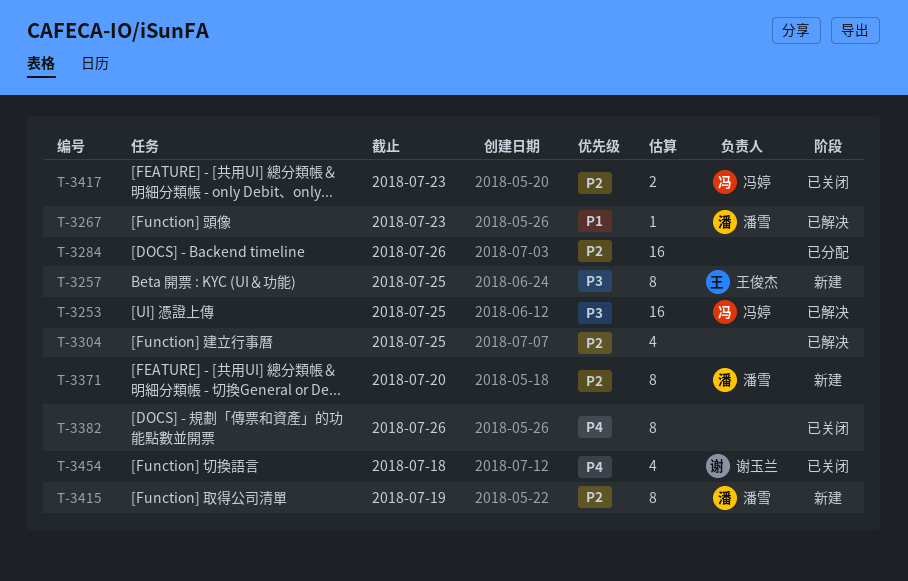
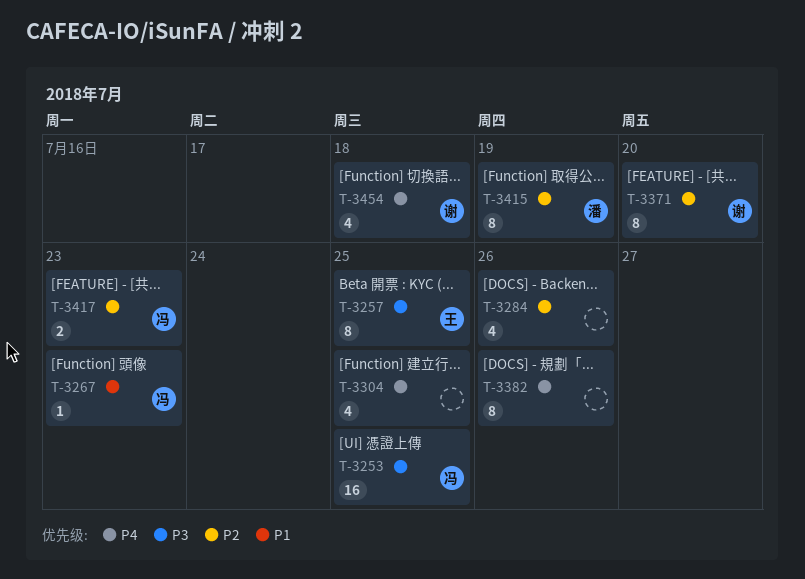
T-3267, owner: 潘雪 -> 冯婷
T-3284, estimate: 16 -> 4
T-3304, priority: P2 -> P4
T-3371, owner: 潘雪 -> 谢玉兰

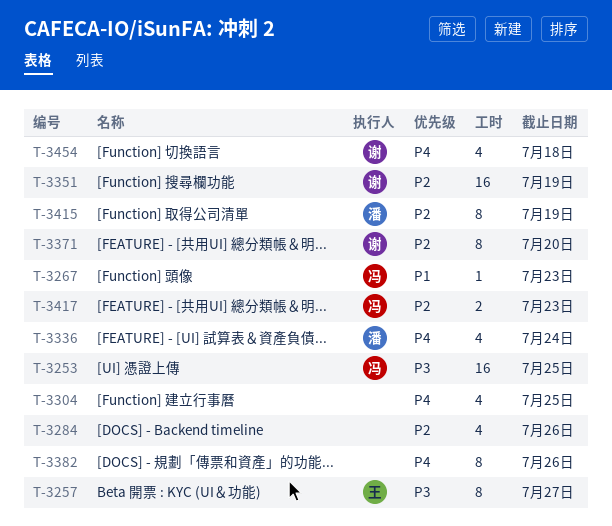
T-3257, due: Jul 25 -> Jul 27
T-3336: none -> present
T-3351: none -> present

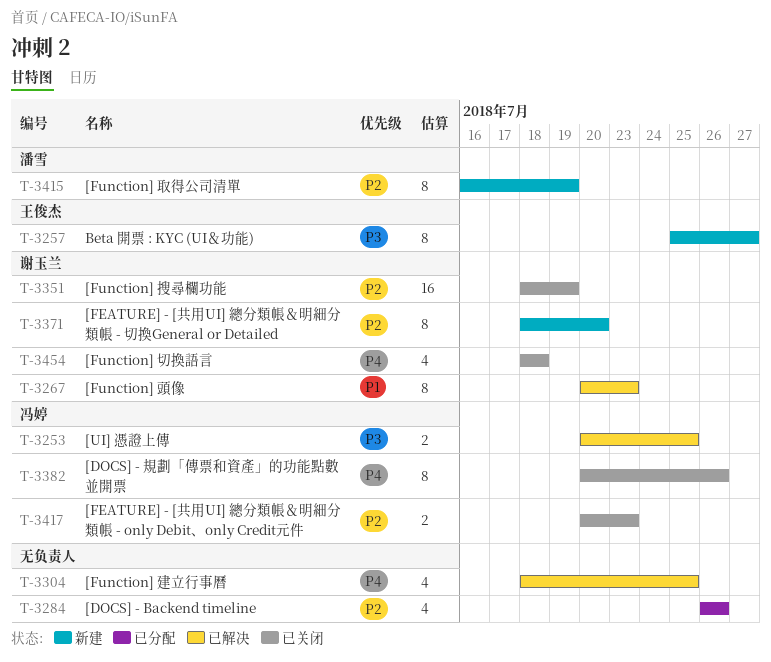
T-3253, estimate: 16 -> 2
T-3267, owner: 冯婷 -> 谢玉兰
T-3267, estimate: 1 -> 8
T-3336: present -> none
T-3382, owner: none -> 冯婷

